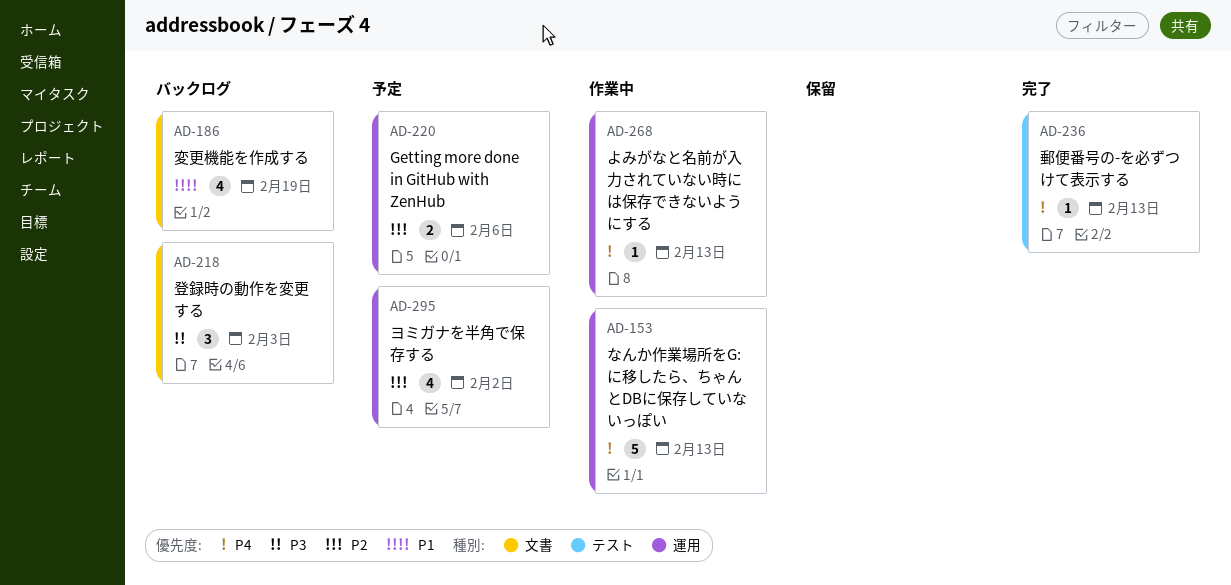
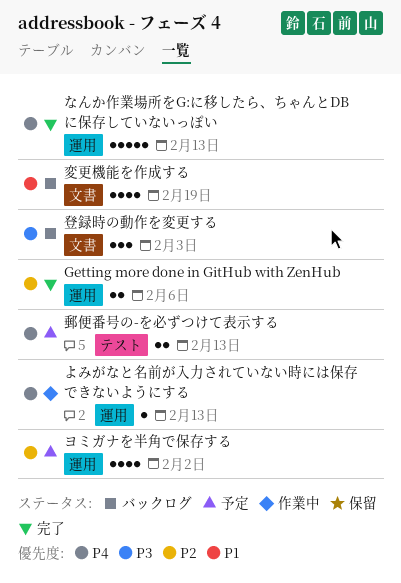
Getting more done in GitHub with ZenHub, status: 予定 -> 完了
なんか作業場所をG:に移したら、ちゃんとDBに保存していないっぽい, status: 作業中 -> 完了
郵便番号の-を必ずつけて表示する, status: 完了 -> 予定
郵便番号の-を必ずつけて表示する, estimate: 1 -> 2

